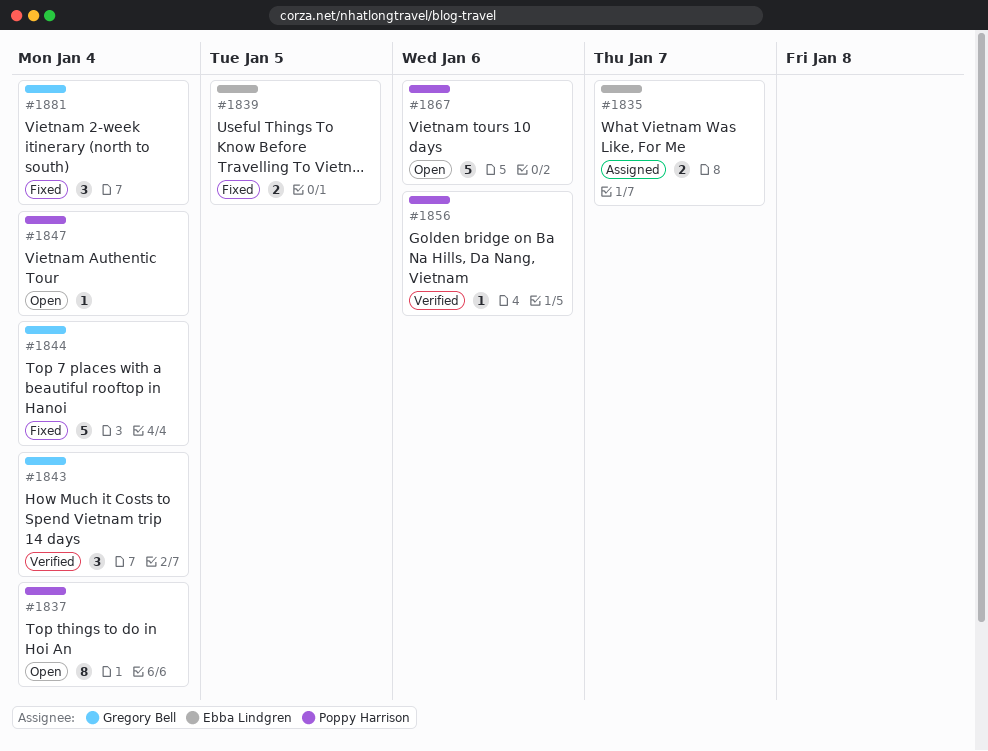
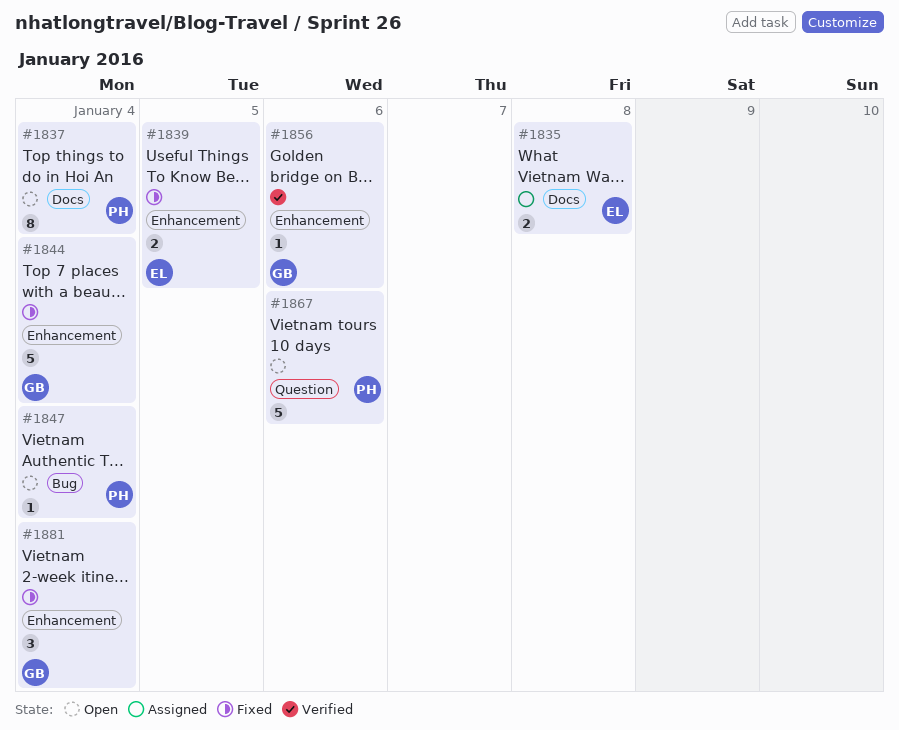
#1835, due: Jan 7 -> Jan 8
#1843: present -> none
#1856, owner: Poppy Harrison -> Gregory Bell

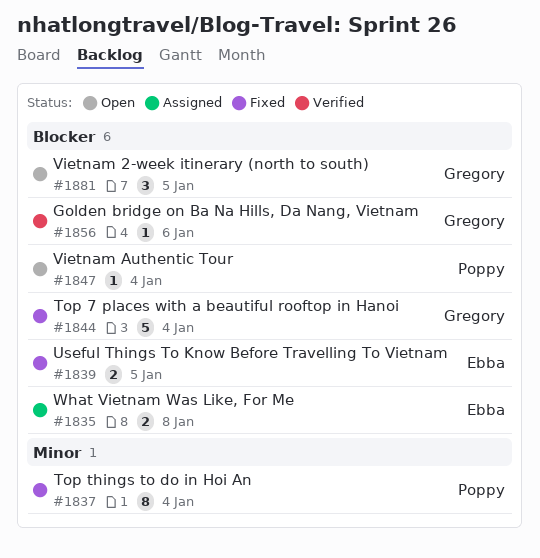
#1837, status: Open -> Fixed
#1867: present -> none
#1881, status: Fixed -> Open
#1881, due: Jan 4 -> Jan 5

